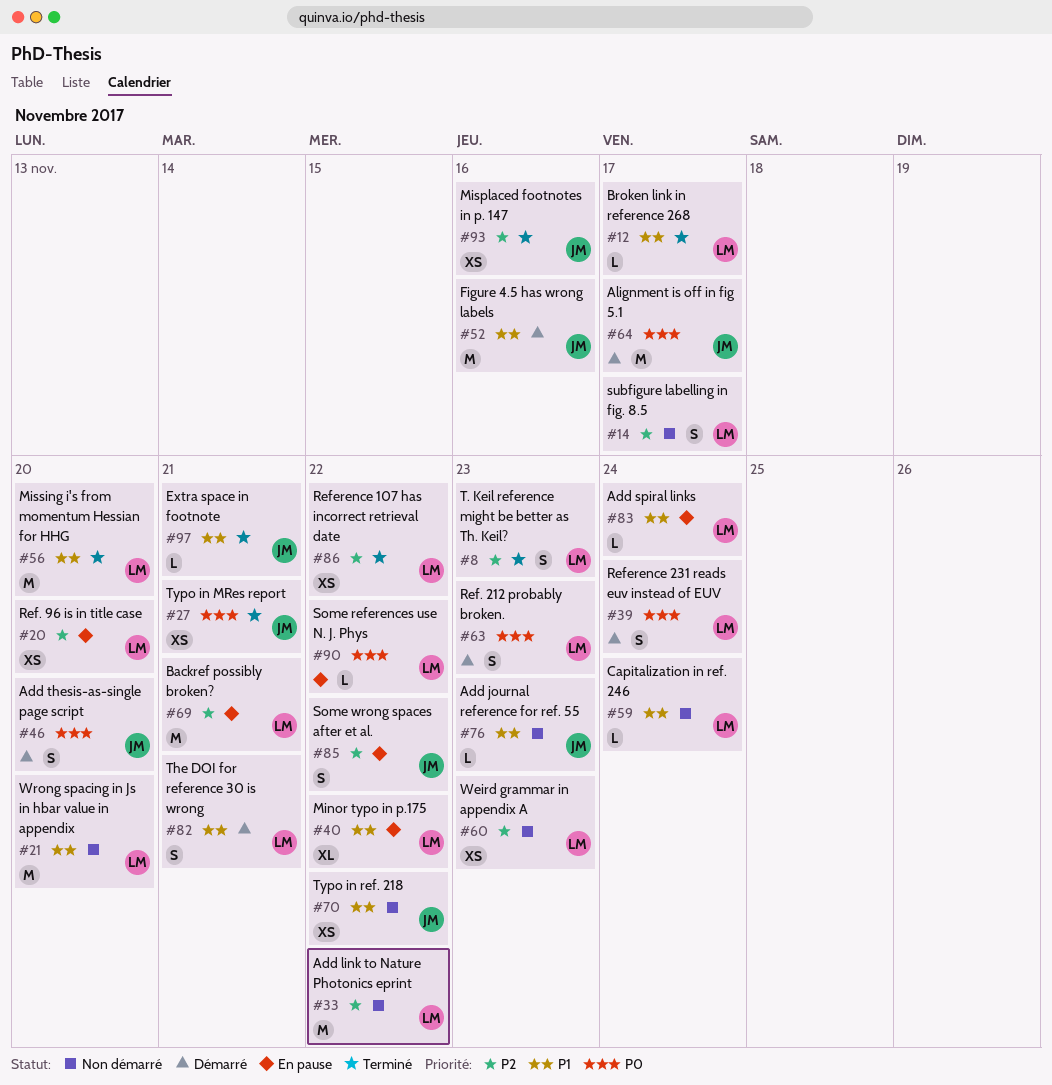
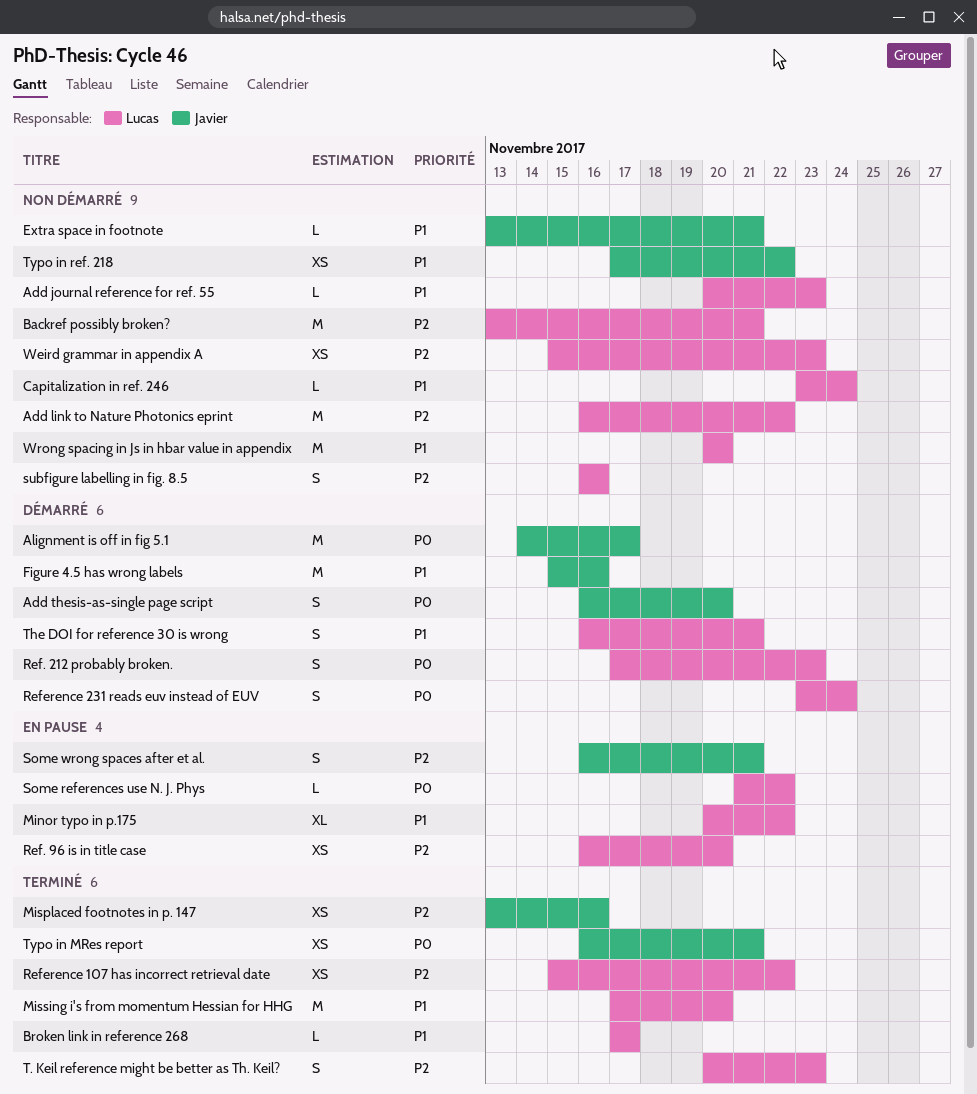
Add journal reference for ref. 55, owner: Javier -> Lucas
Add spiral links: present -> none
Backref possibly broken?, status: En pause -> Non démarré
Extra space in footnote, status: Terminé -> Non démarré
Some wrong spaces after et al., due: Nov 22 -> Nov 21
subfigure labelling in fig. 8.5, due: Nov 17 -> Nov 16

